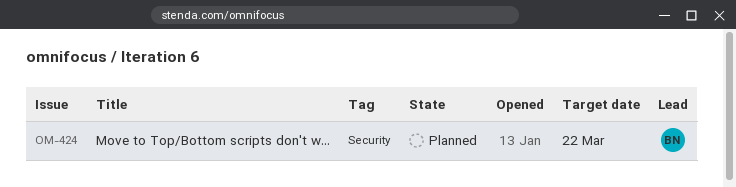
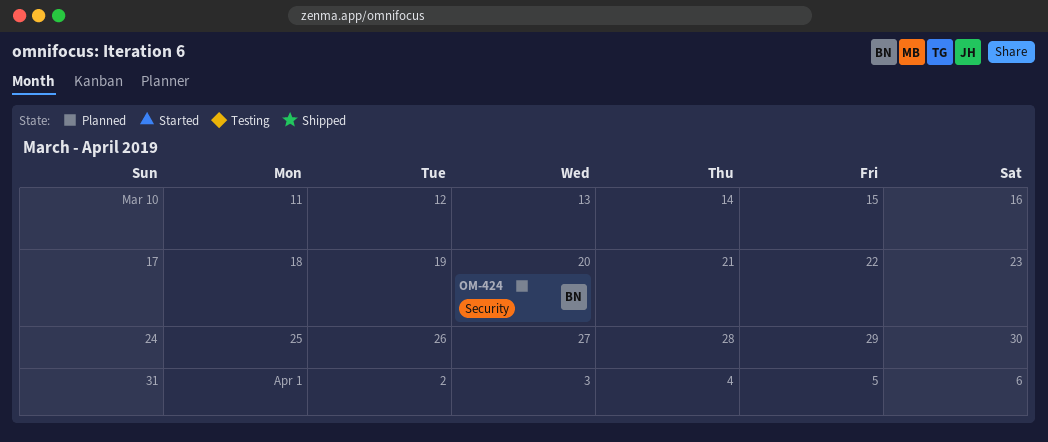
OM-424, due: Mar 22 -> Mar 20

